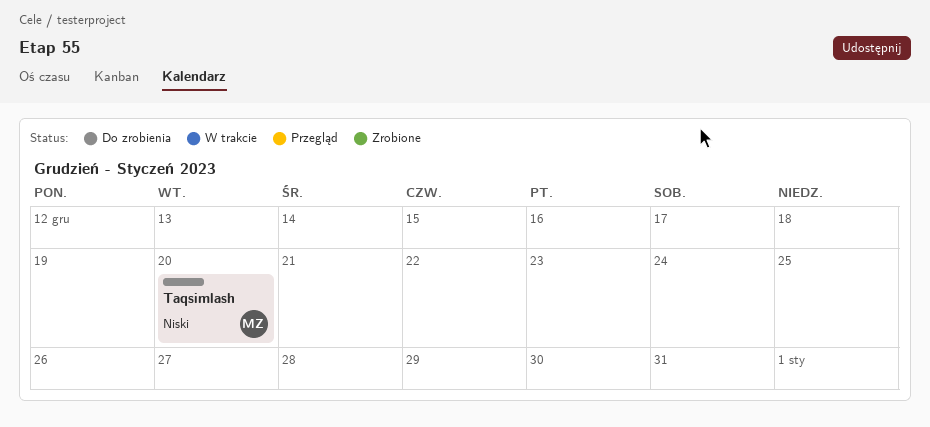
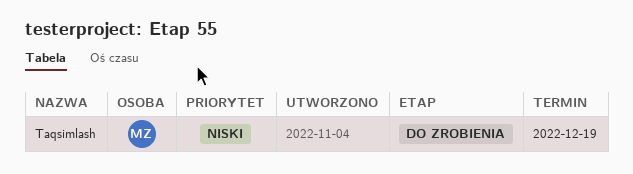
Taqsimlash, due: Dec 20 -> Dec 19

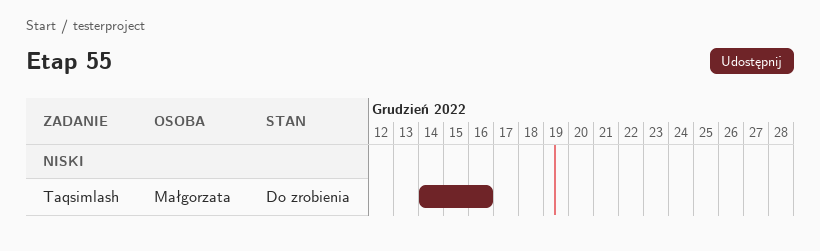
Taqsimlash, due: Dec 19 -> Dec 16

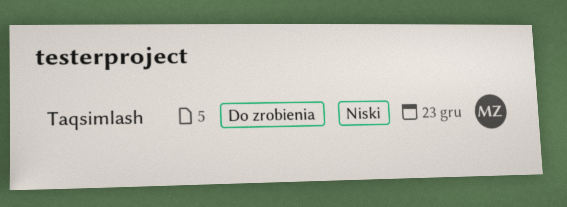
Taqsimlash, due: Dec 16 -> Dec 23

